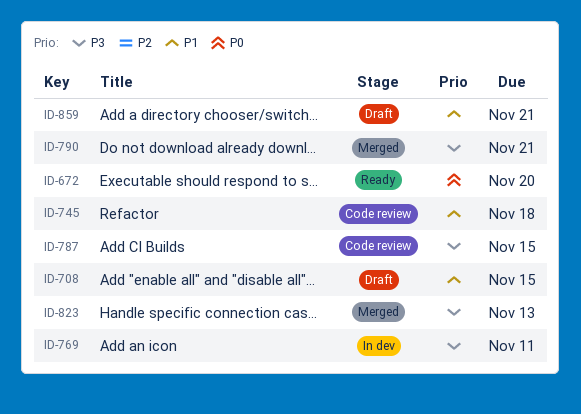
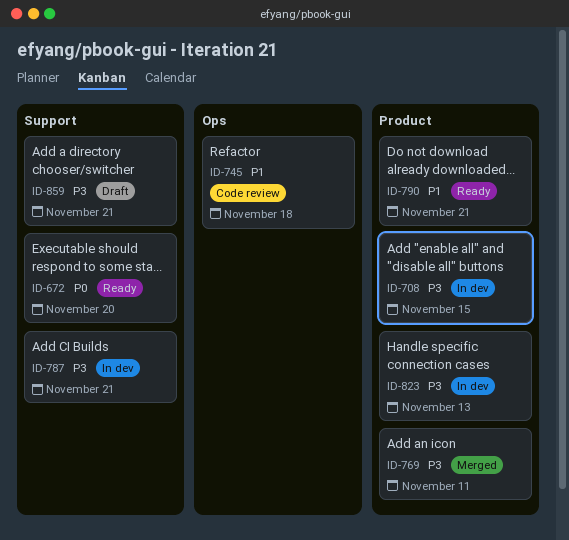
ID-708, status: Draft -> In dev
ID-708, priority: P1 -> P3
ID-769, status: In dev -> Merged
ID-787, status: Code review -> In dev
ID-787, due: Nov 15 -> Nov 21
ID-790, status: Merged -> Ready
ID-790, priority: P3 -> P1
ID-823, status: Merged -> In dev
ID-859, priority: P1 -> P3

